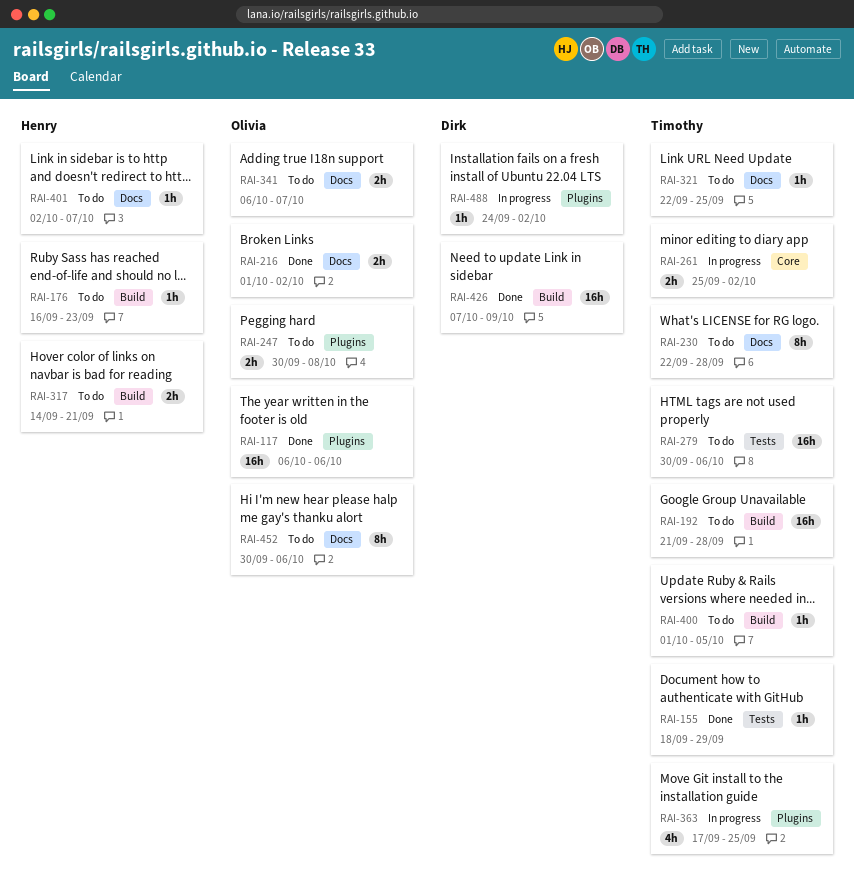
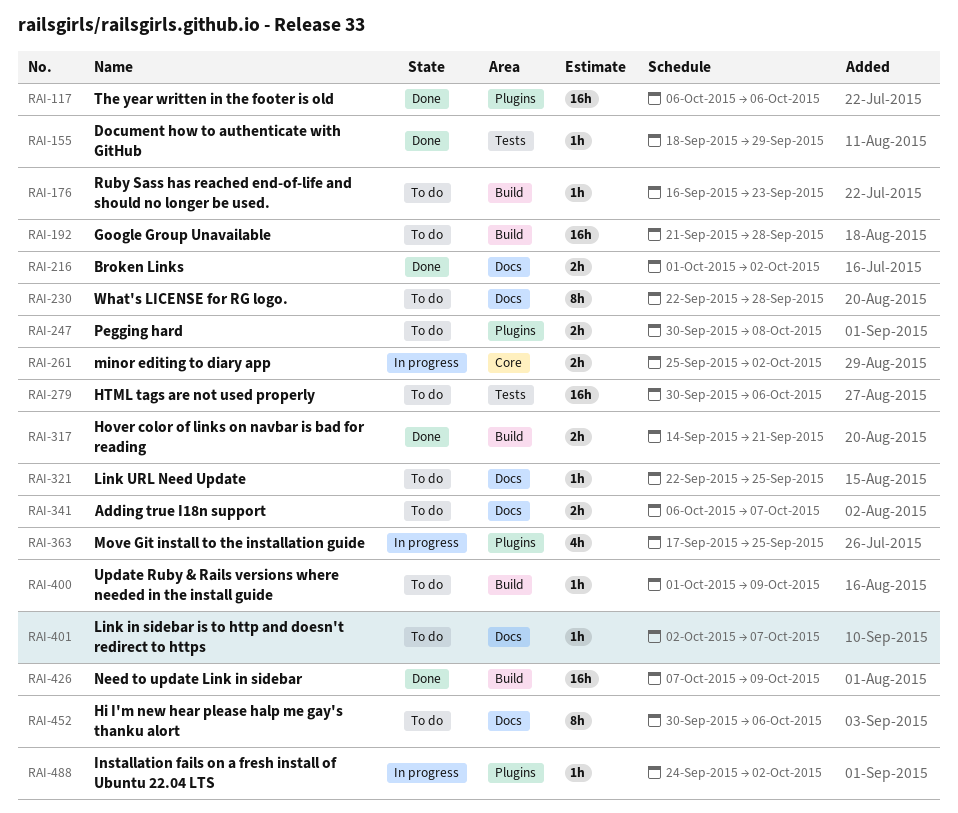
RAI-317, status: To do -> Done
RAI-400, due: Oct 5 -> Oct 9

